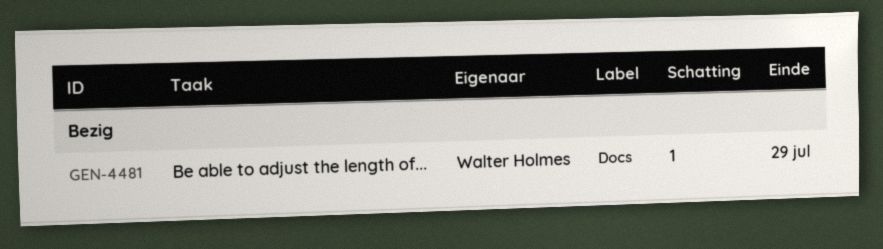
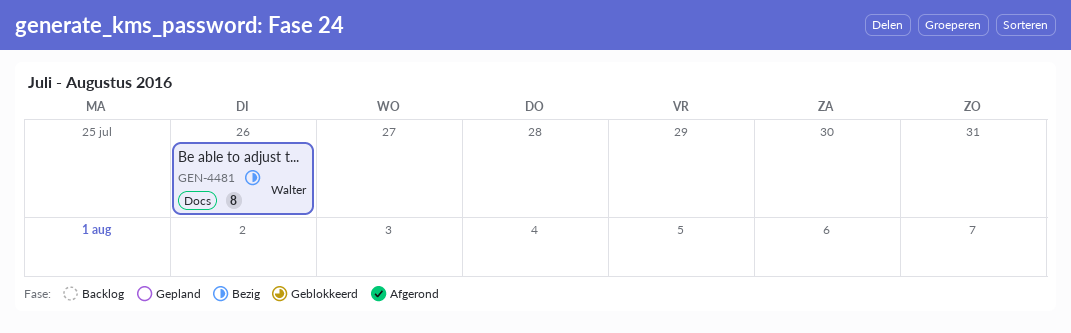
GEN-4481, estimate: 1 -> 8
GEN-4481, due: Jul 29 -> Jul 26

